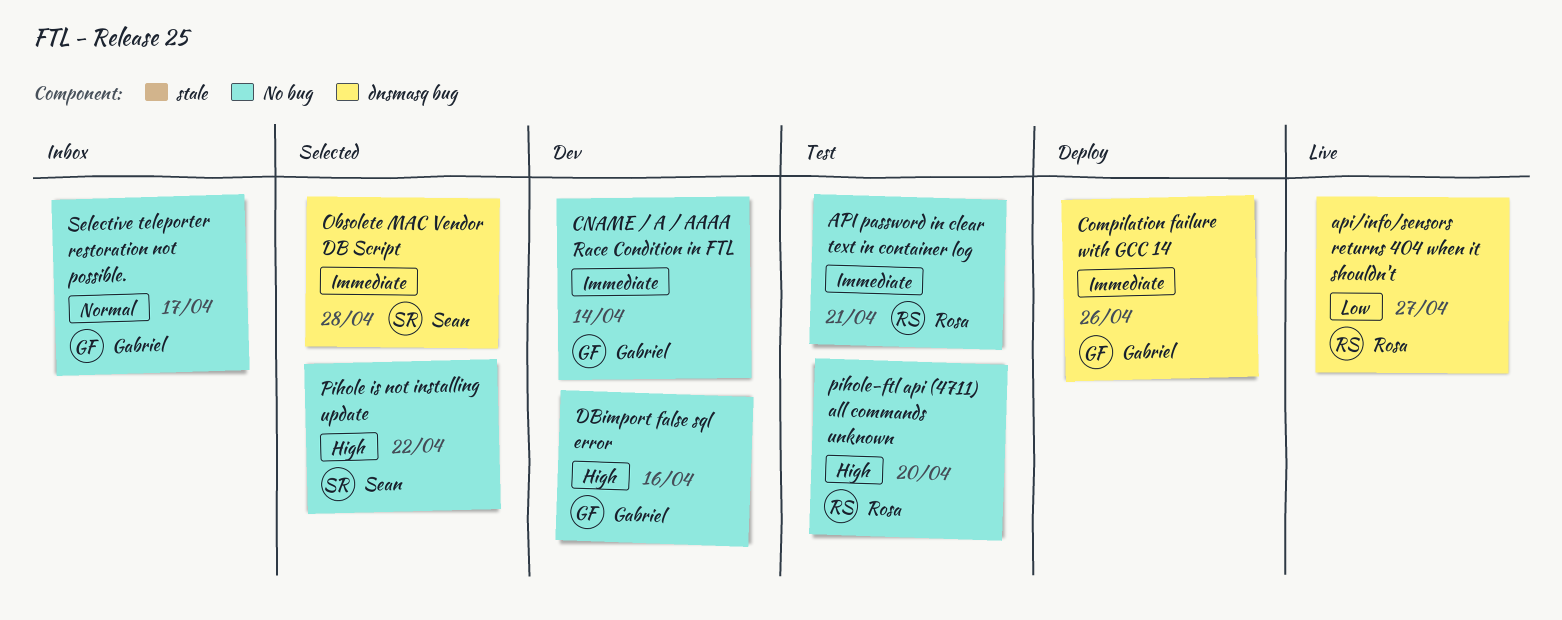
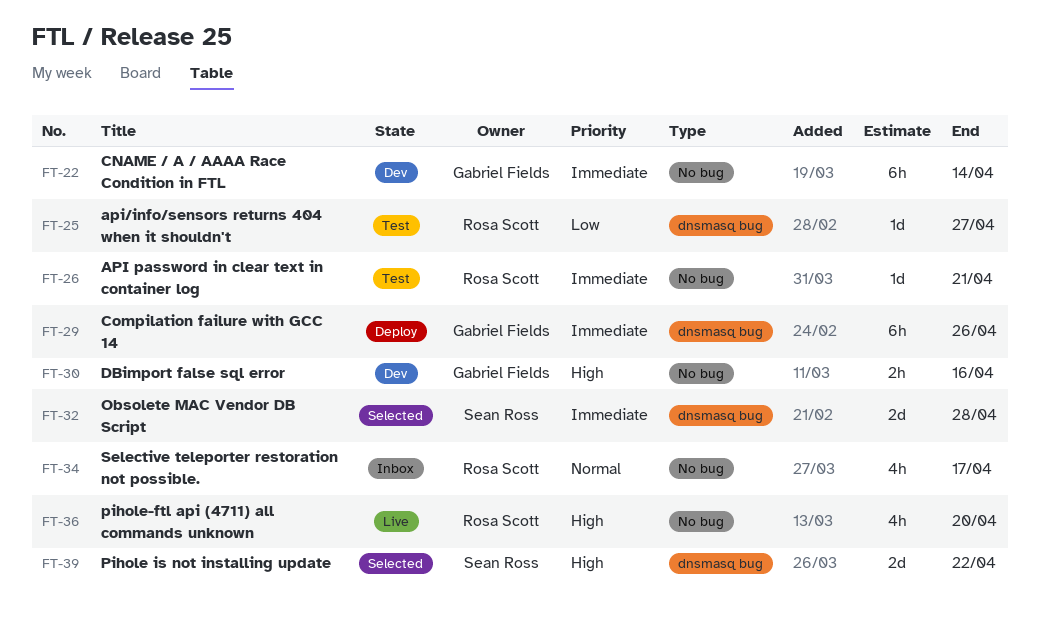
api/info/sensors returns 404 when it shouldn't, status: Live -> Test
Pihole is not installing update, label: No bug -> dnsmasq bug
pihole-ftl api (4711) all commands unknown, status: Test -> Live
Selective teleporter restoration not possible., owner: Gabriel Fields -> Rosa Scott

